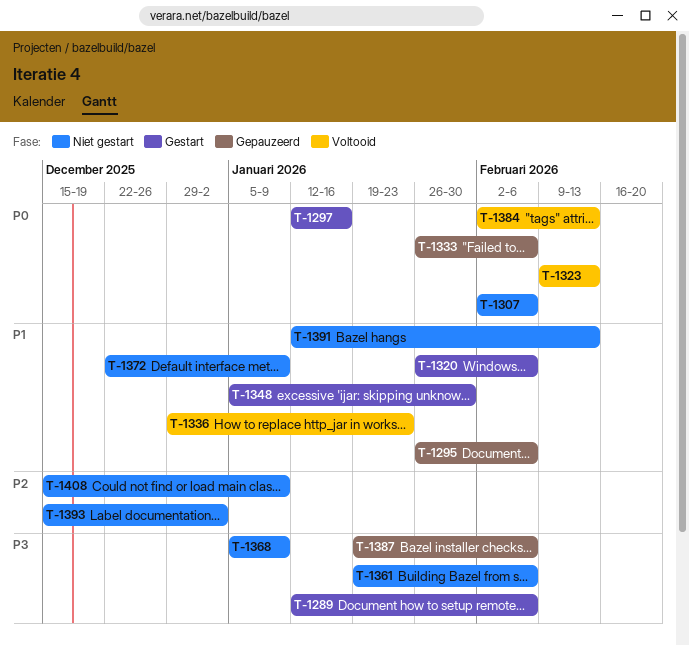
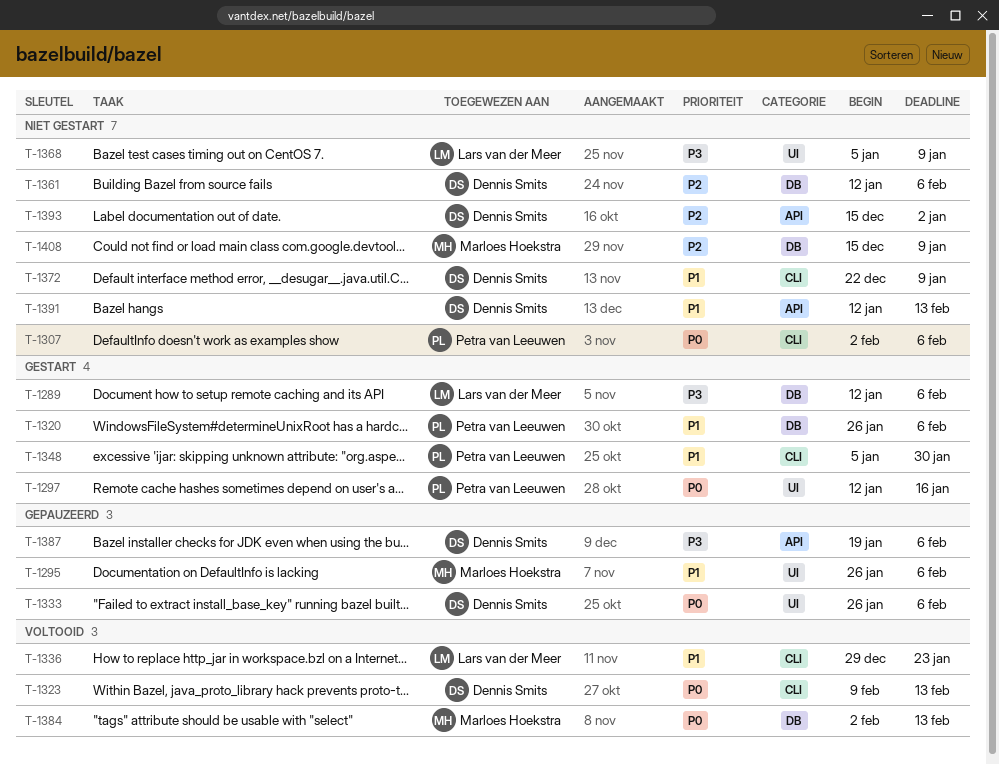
T-1361, priority: P3 -> P2
T-1361, start: Jan 19 -> Jan 12

